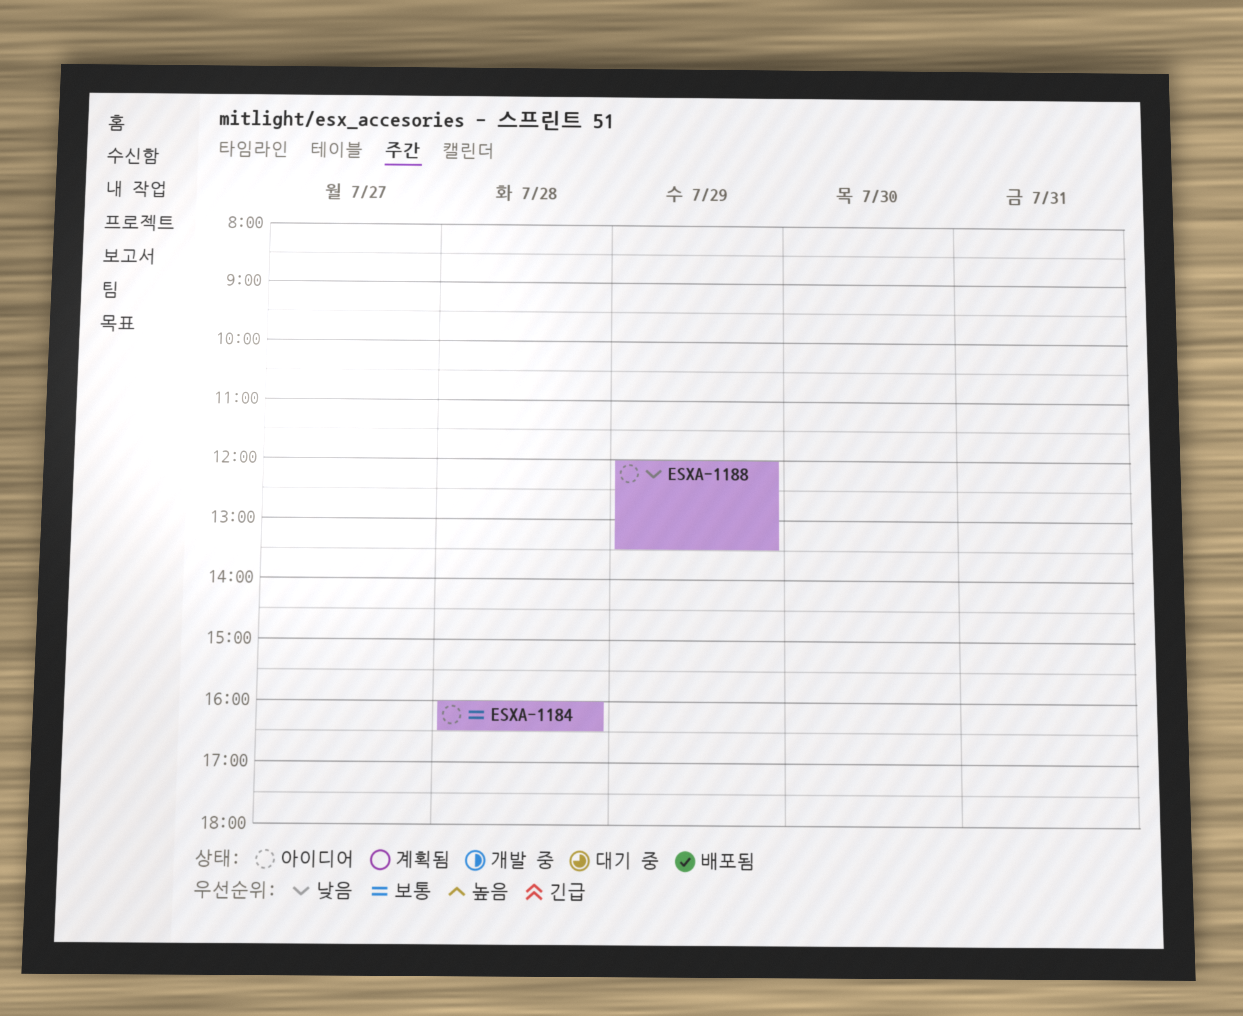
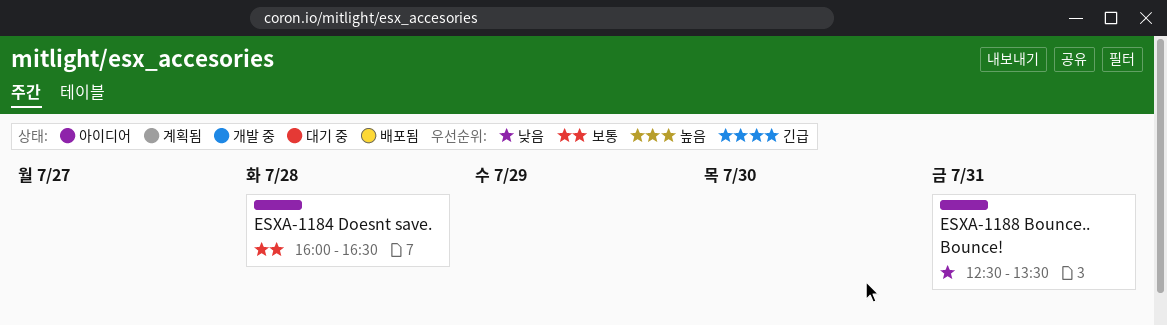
ESXA-1188, day: Jul 29 -> Jul 31
ESXA-1188, begins: 12:00 -> 12:30

